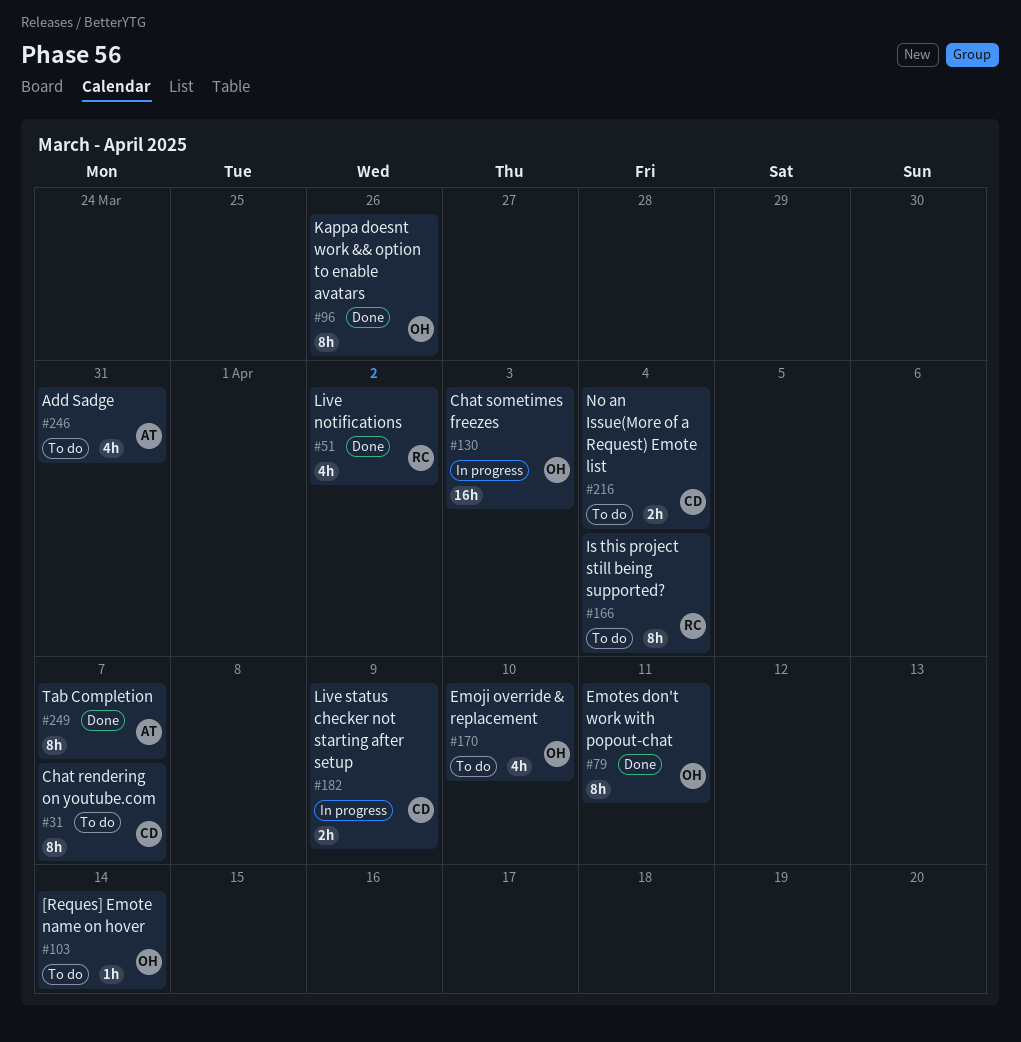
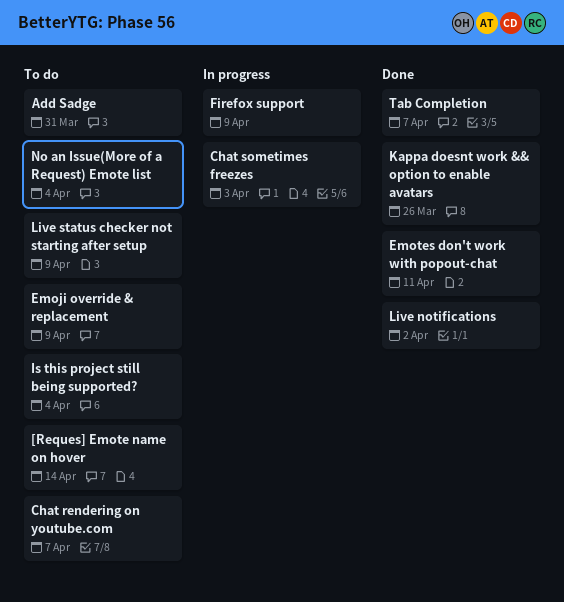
Emoji override & replacement, due: Apr 10 -> Apr 9
Firefox support: none -> present
Live status checker not starting after setup, status: In progress -> To do

